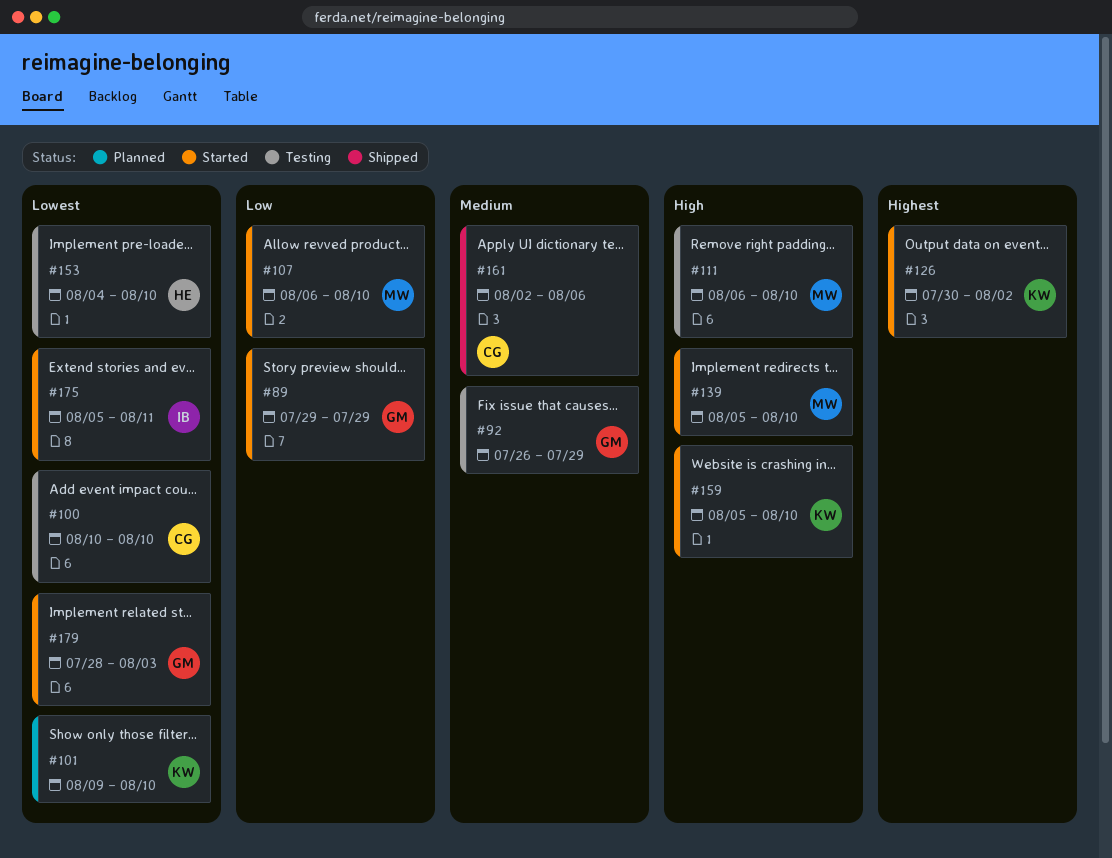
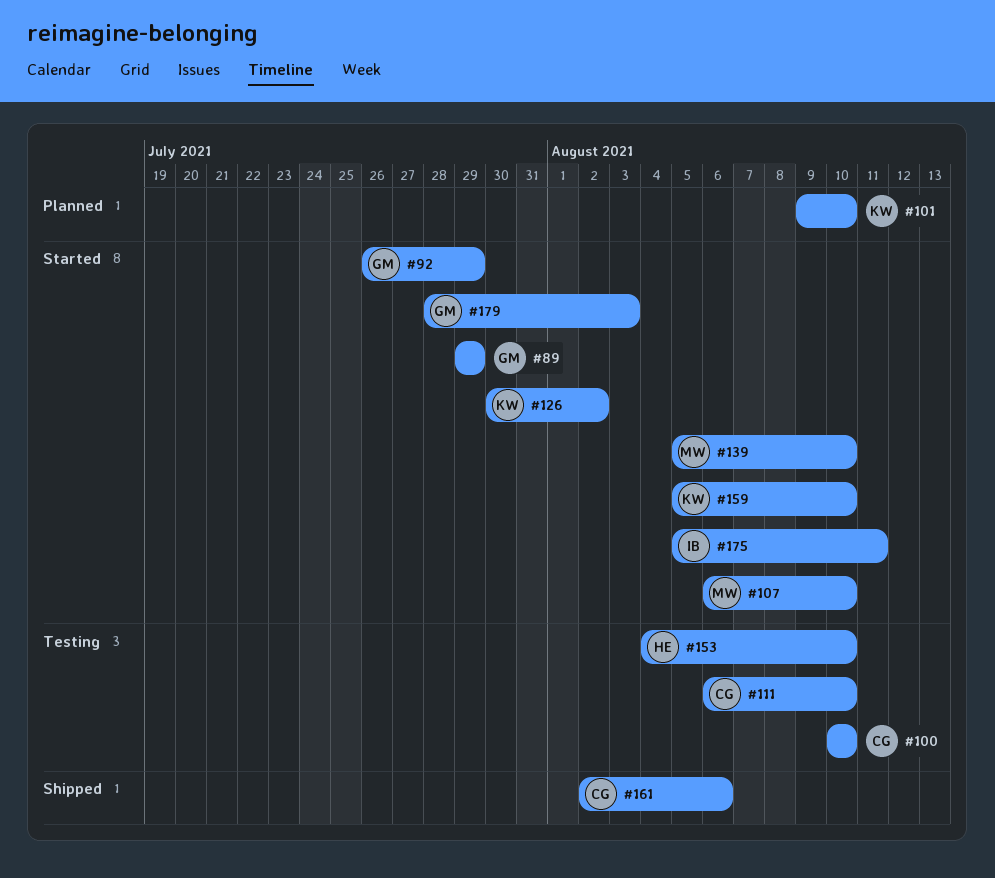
#92, status: Testing -> Started
#111, owner: MW -> CG

